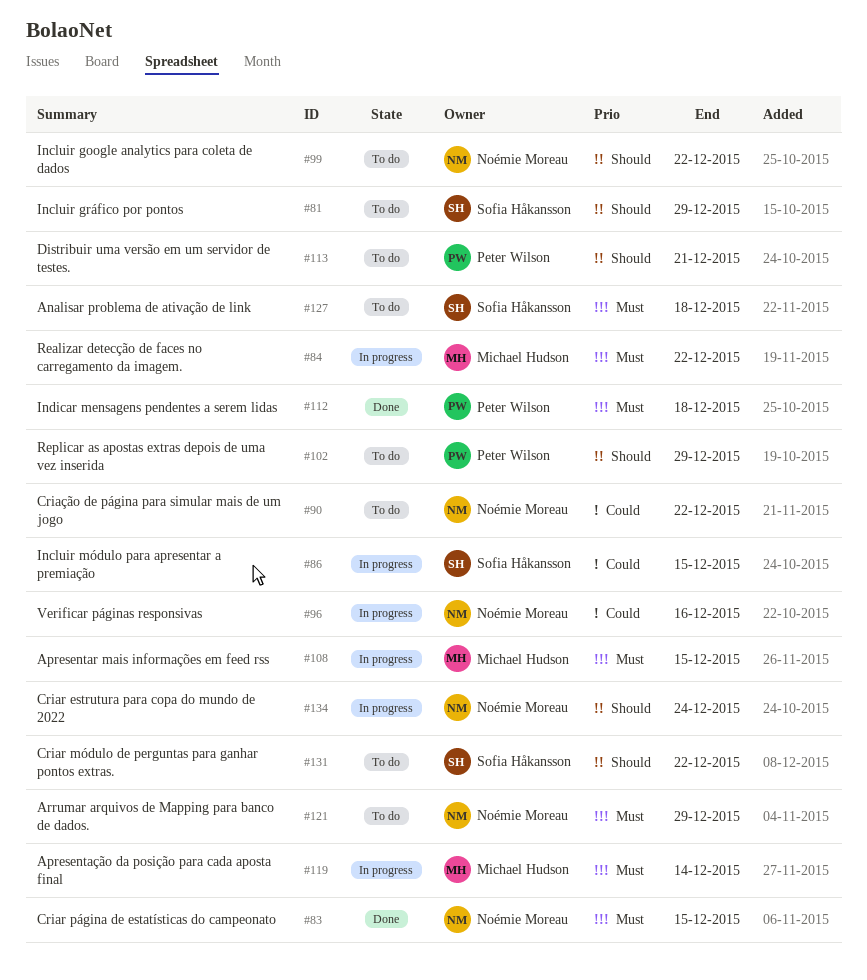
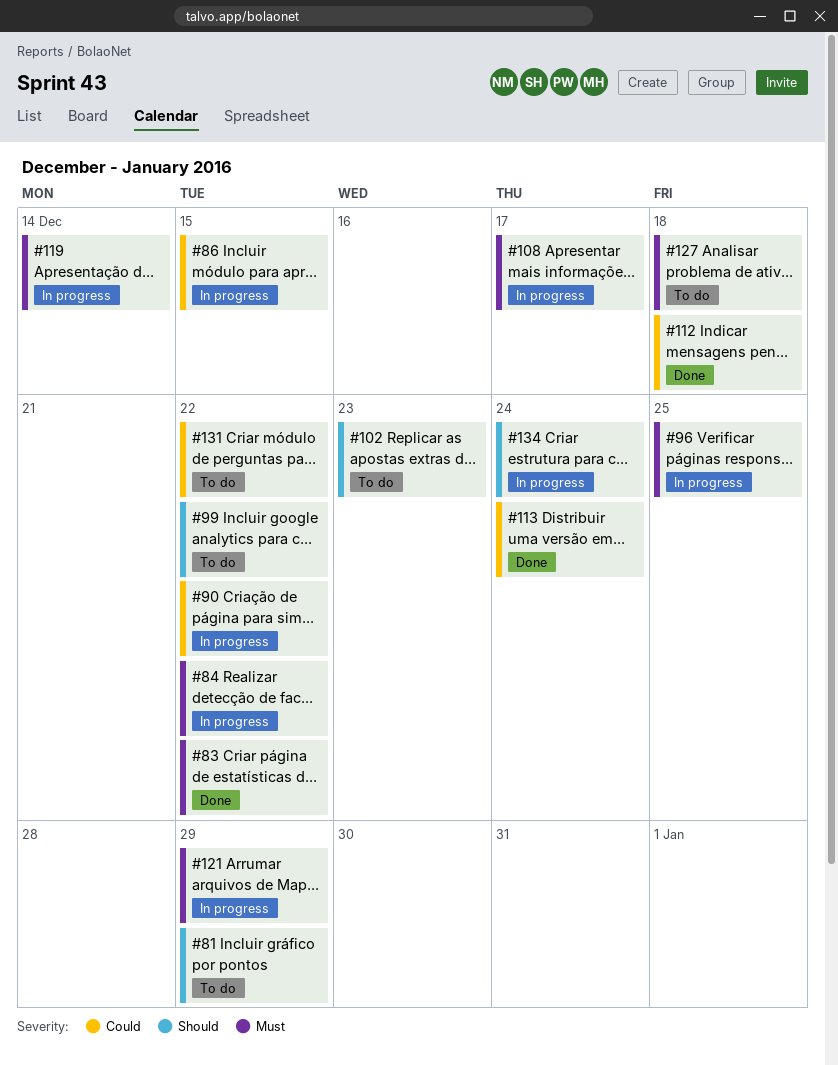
#83, due: Dec 15 -> Dec 22
#90, status: To do -> In progress
#96, priority: Could -> Must
#96, due: Dec 16 -> Dec 25
#102, due: Dec 29 -> Dec 23
#108, due: Dec 15 -> Dec 17
#112, priority: Must -> Could
#113, status: To do -> Done
#113, priority: Should -> Could
#113, due: Dec 21 -> Dec 24
#121, status: To do -> In progress
#131, priority: Should -> Could

